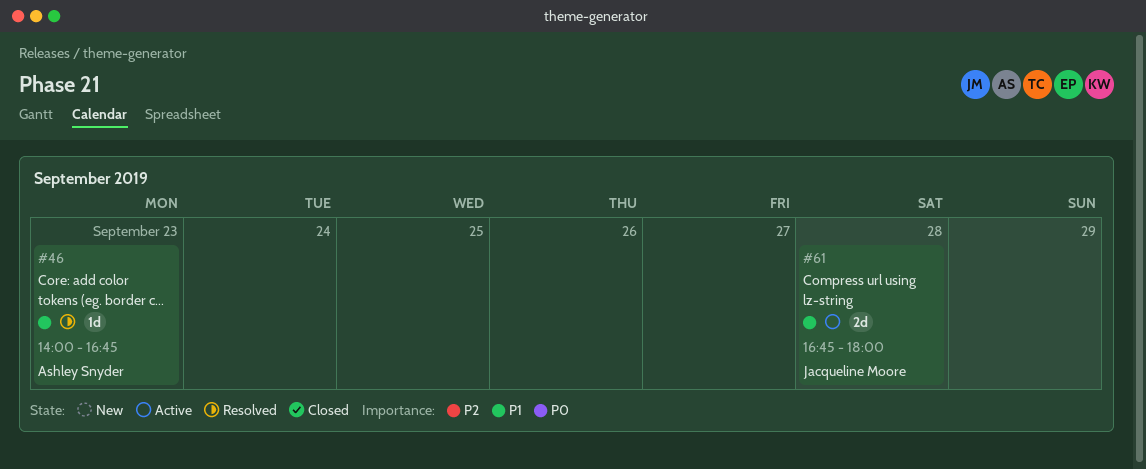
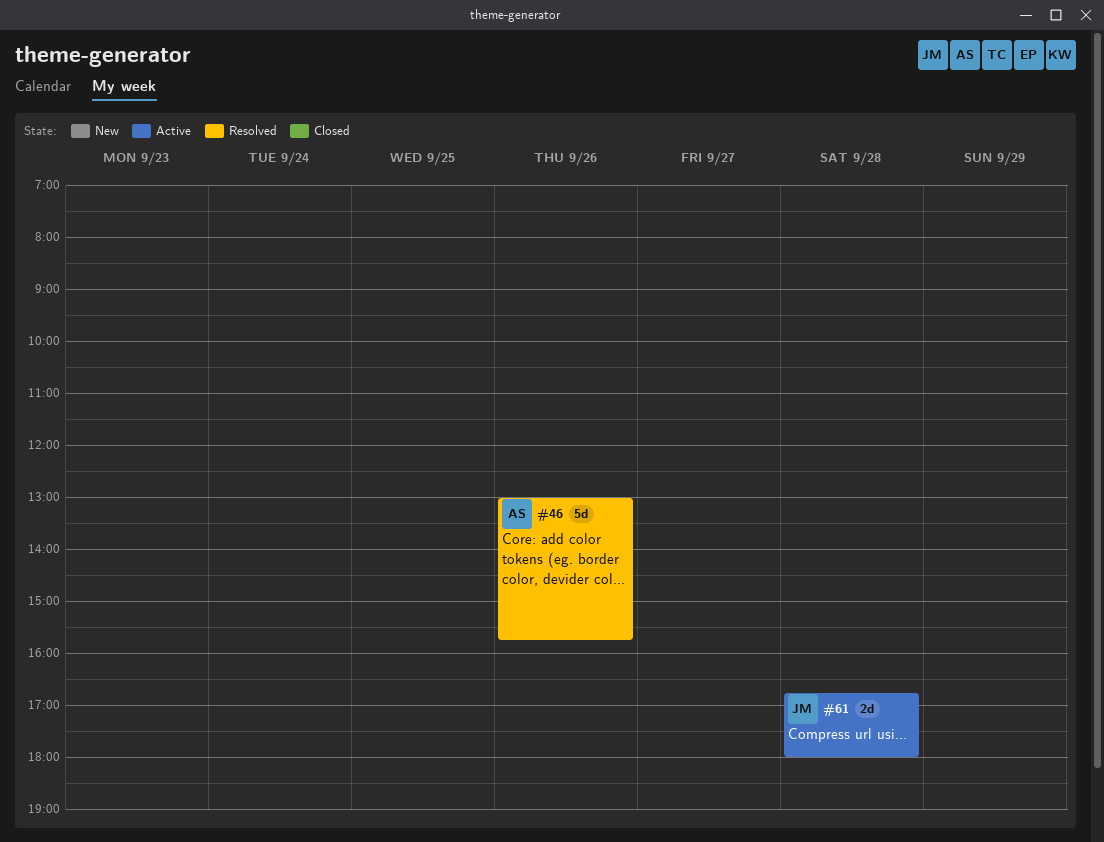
#46, estimate: 1d -> 5d
#46, day: Sep 23 -> Sep 26
#46, begins: 14:00 -> 13:00
#46, ends: 16:45 -> 15:45

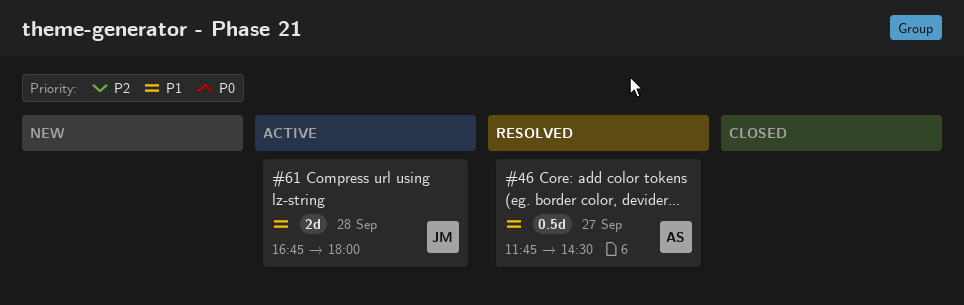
#46, estimate: 5d -> 0.5d
#46, day: Sep 26 -> Sep 27
#46, begins: 13:00 -> 11:45
#46, ends: 15:45 -> 14:30

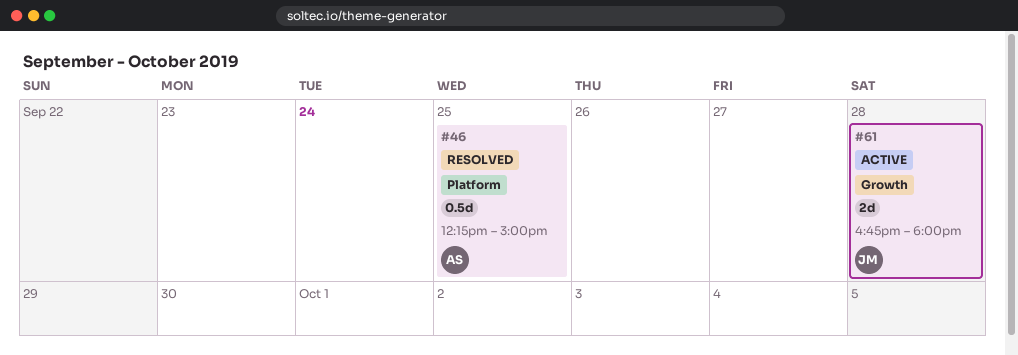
#46, day: Sep 27 -> Sep 25
#46, begins: 11:45 -> 12:15
#46, ends: 14:30 -> 15:00

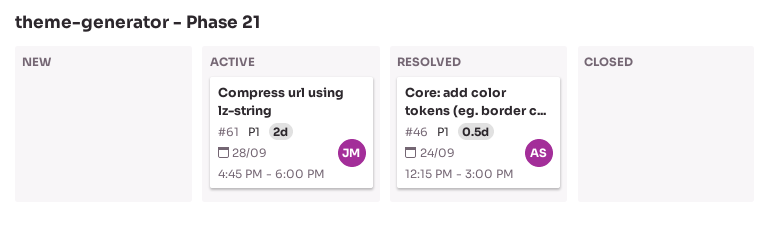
#46, day: Sep 25 -> Sep 24

